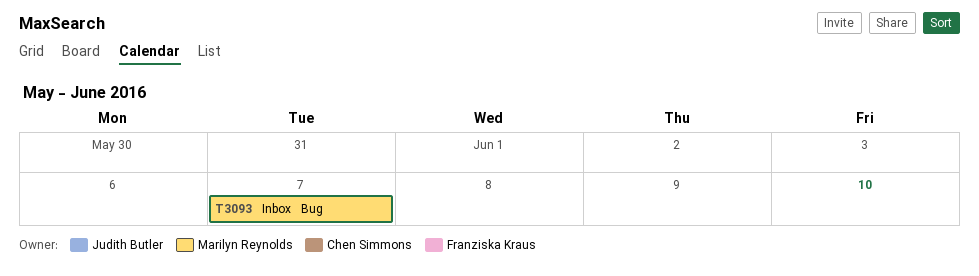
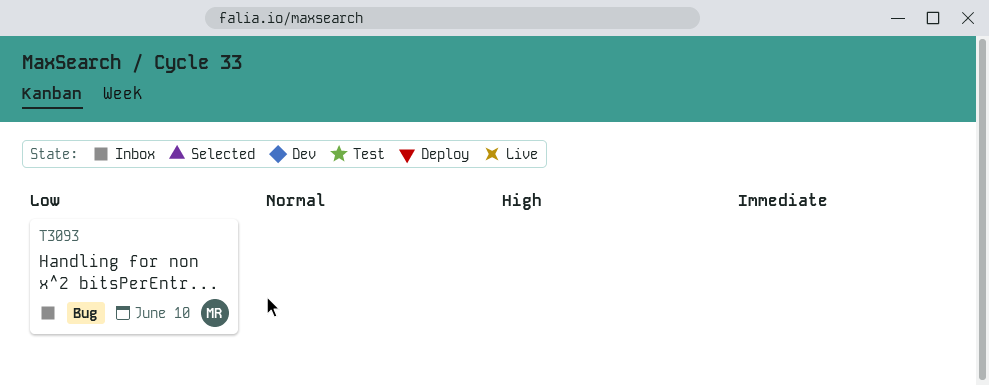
T3093, due: Jun 7 -> Jun 10

